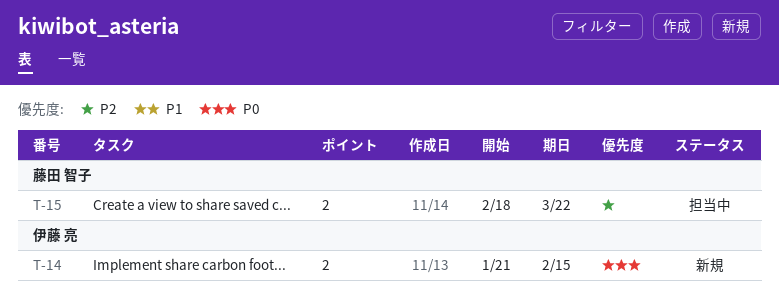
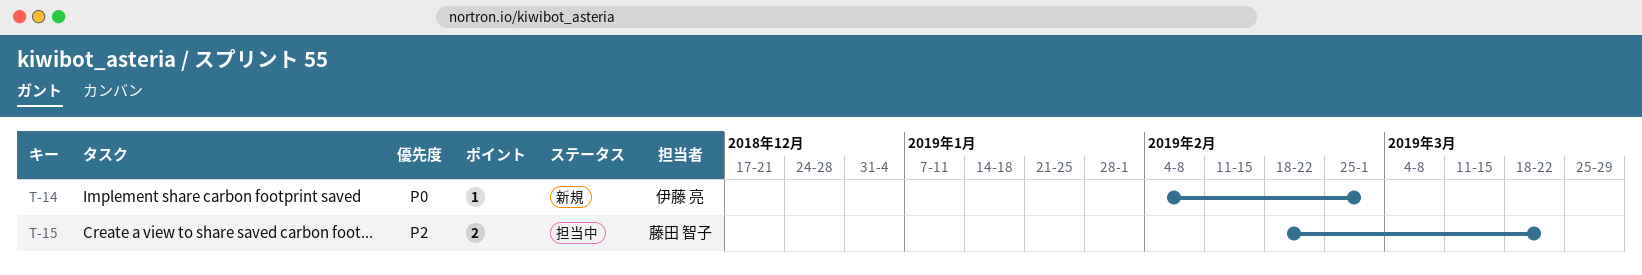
T-14, estimate: 2 -> 1
T-14, start: Jan 21 -> Feb 4
T-14, due: Feb 15 -> Mar 1

